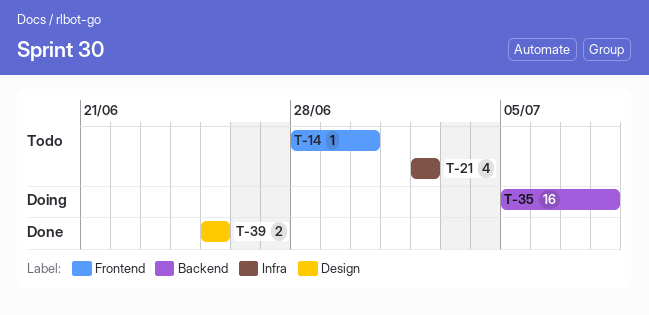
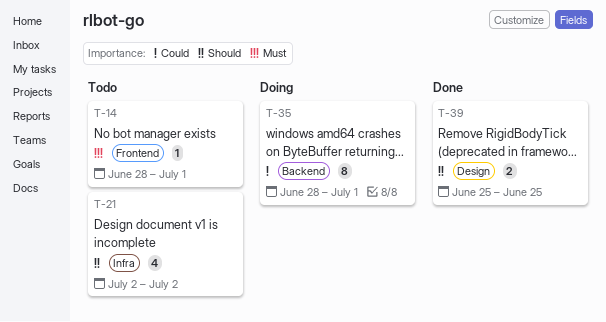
T-14, due: Jun 30 -> Jul 1
T-35, estimate: 16 -> 8
T-35, start: Jul 5 -> Jun 28
T-35, due: Jul 8 -> Jul 1

